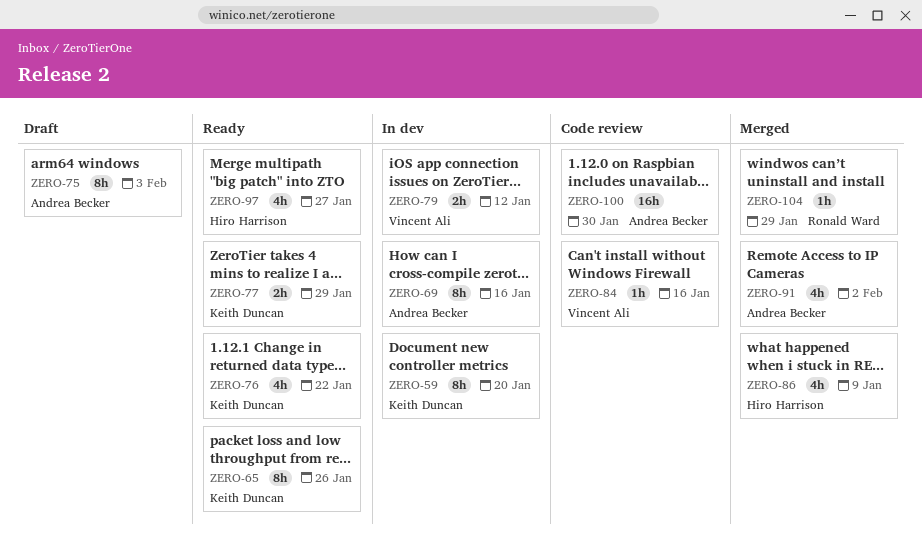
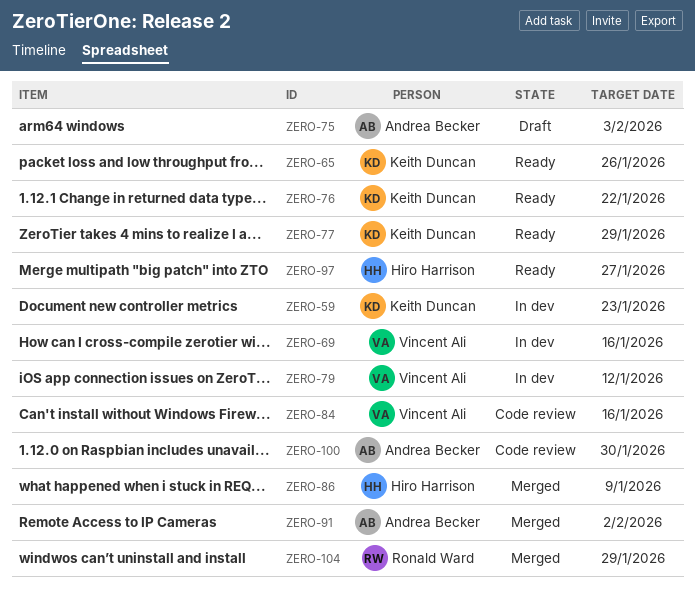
ZERO-59, due: Jan 20 -> Jan 23
ZERO-69, owner: Andrea Becker -> Vincent Ali

